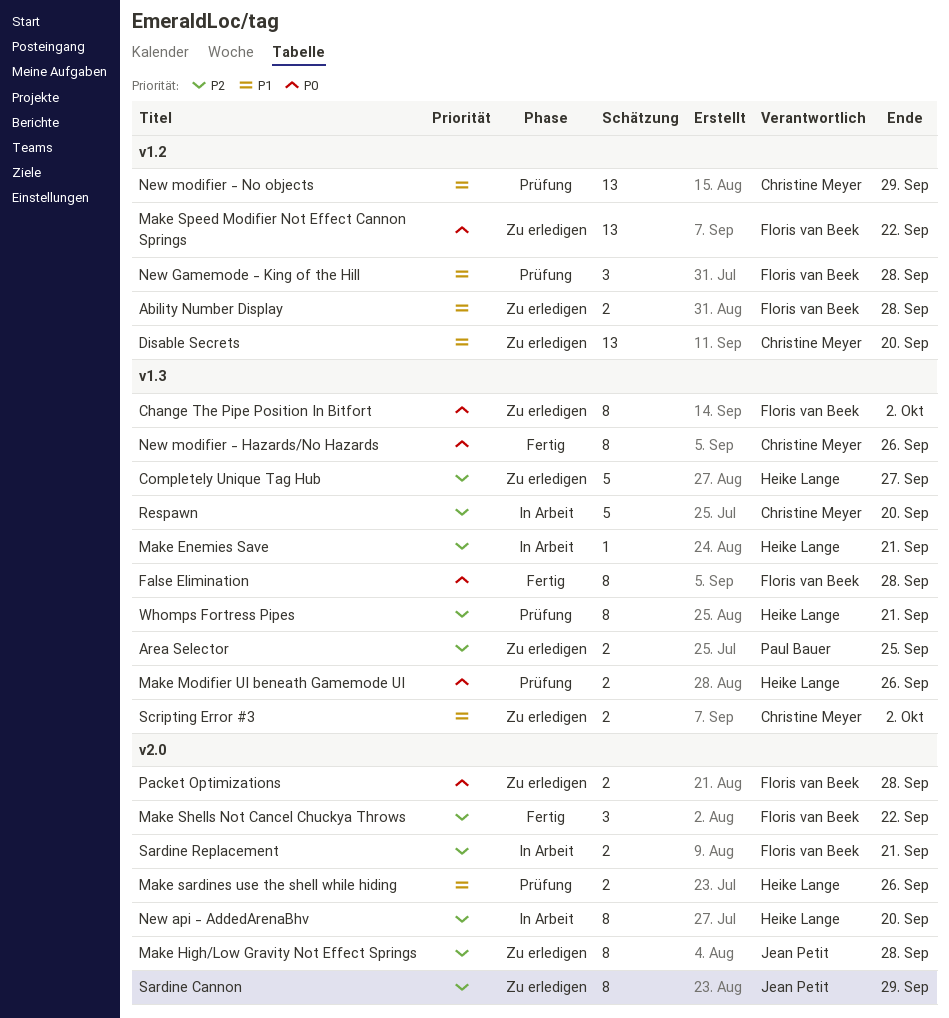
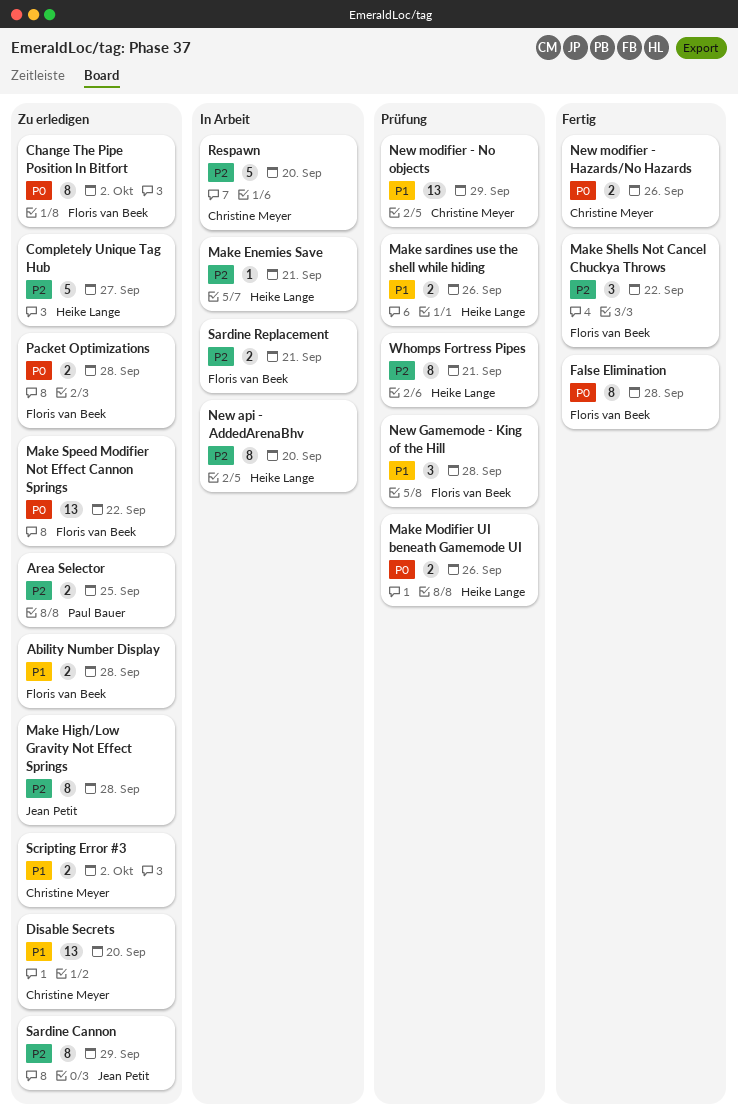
New modifier - Hazards/No Hazards, estimate: 8 -> 2

